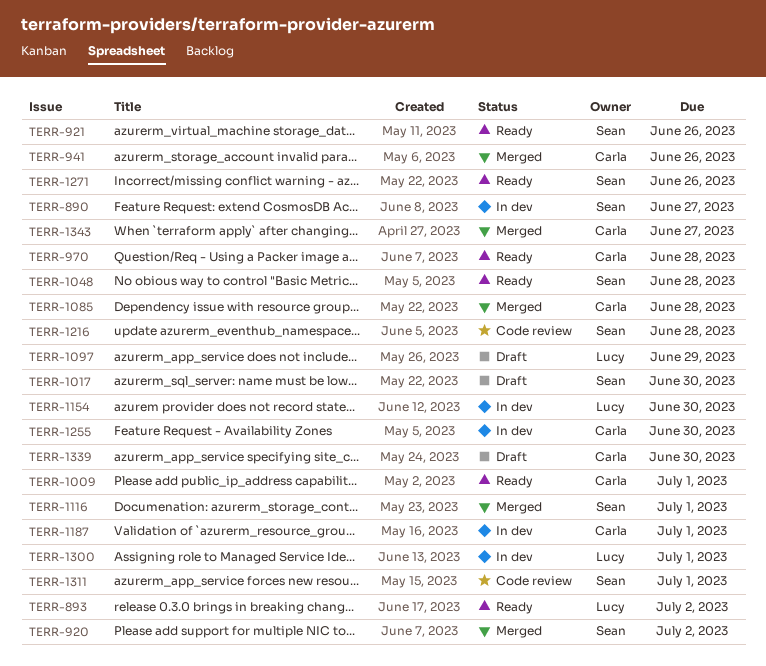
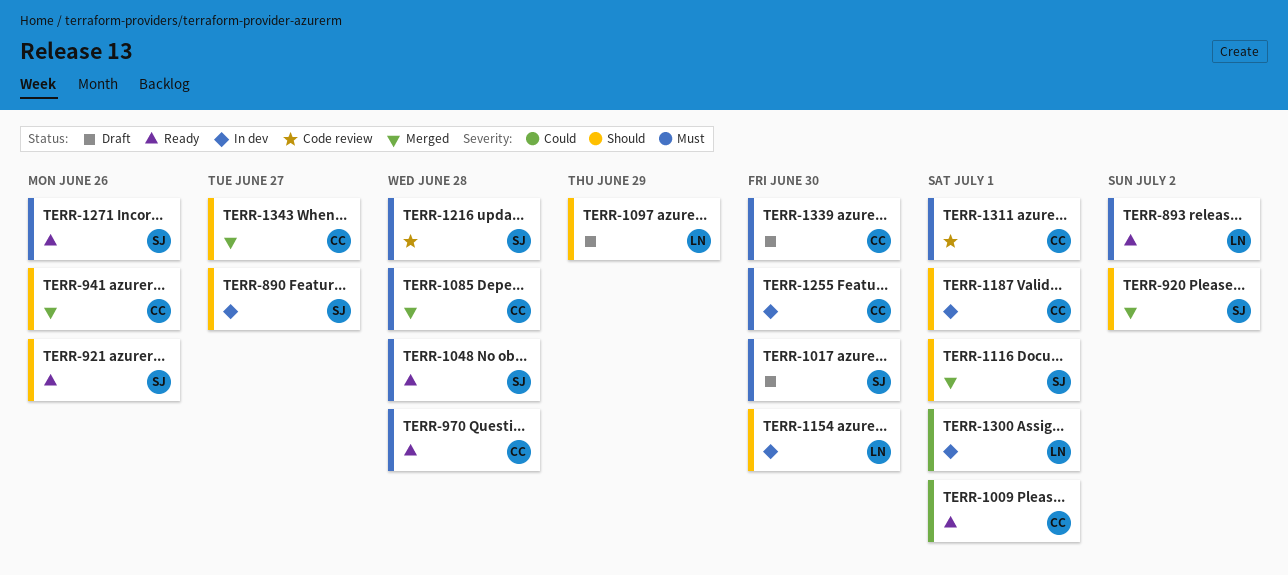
TERR-1311, owner: Sean -> Carla

